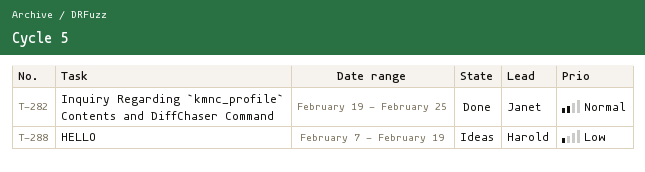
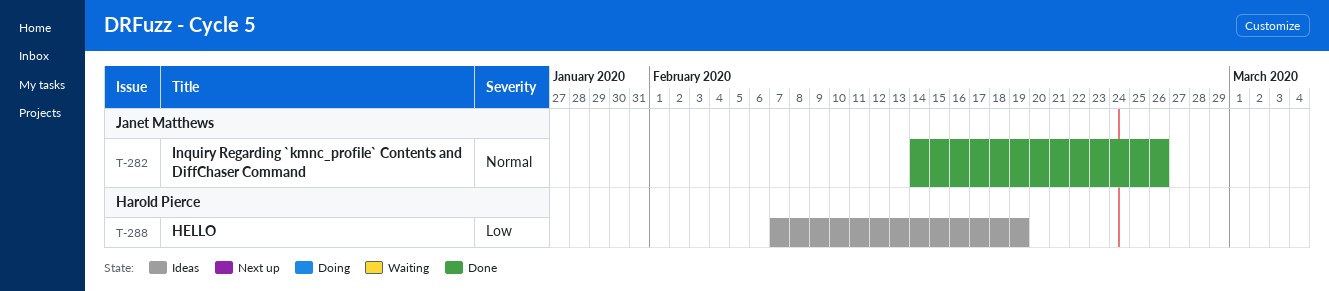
T-282, start: Feb 19 -> Feb 14
T-282, due: Feb 25 -> Feb 26

